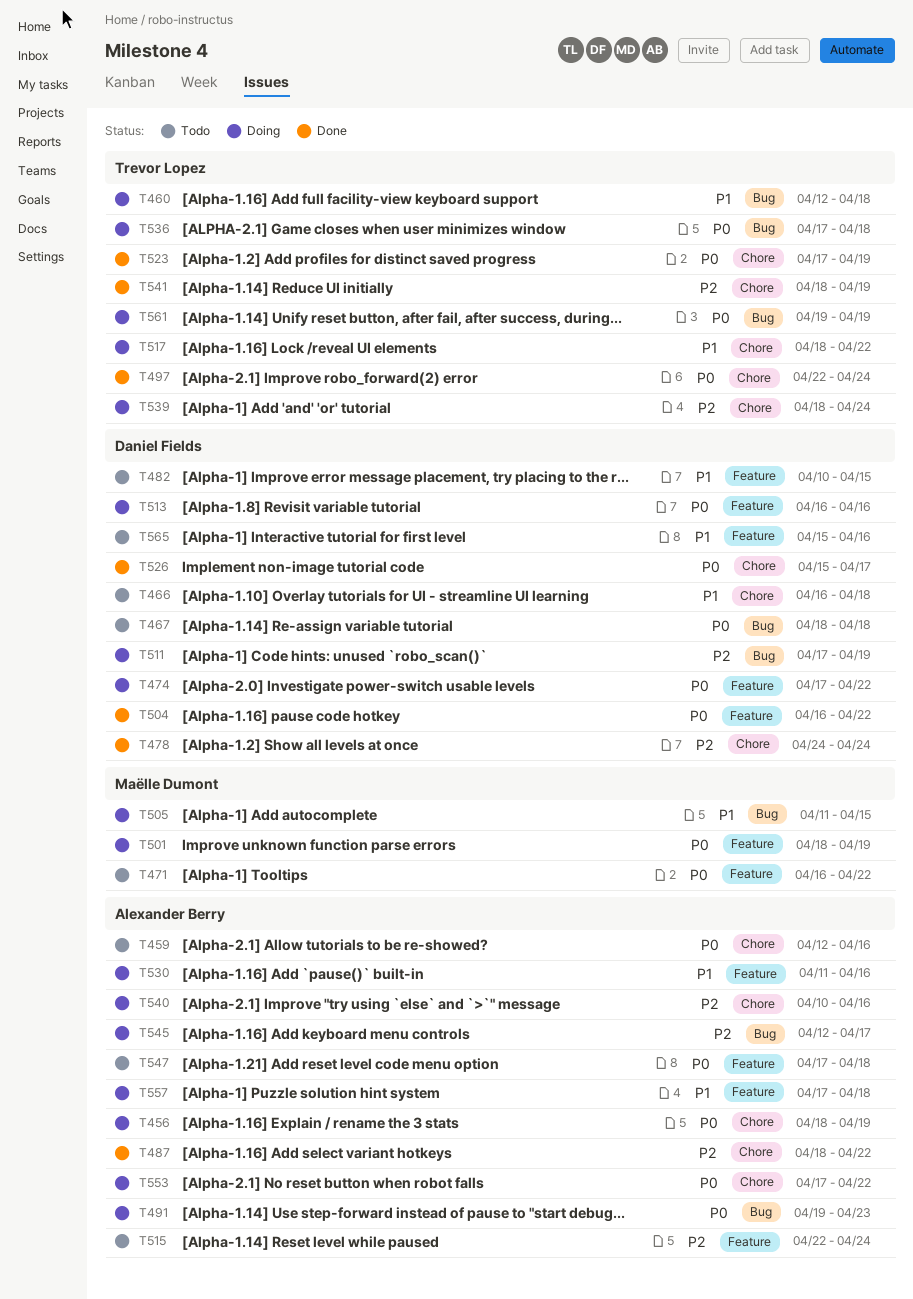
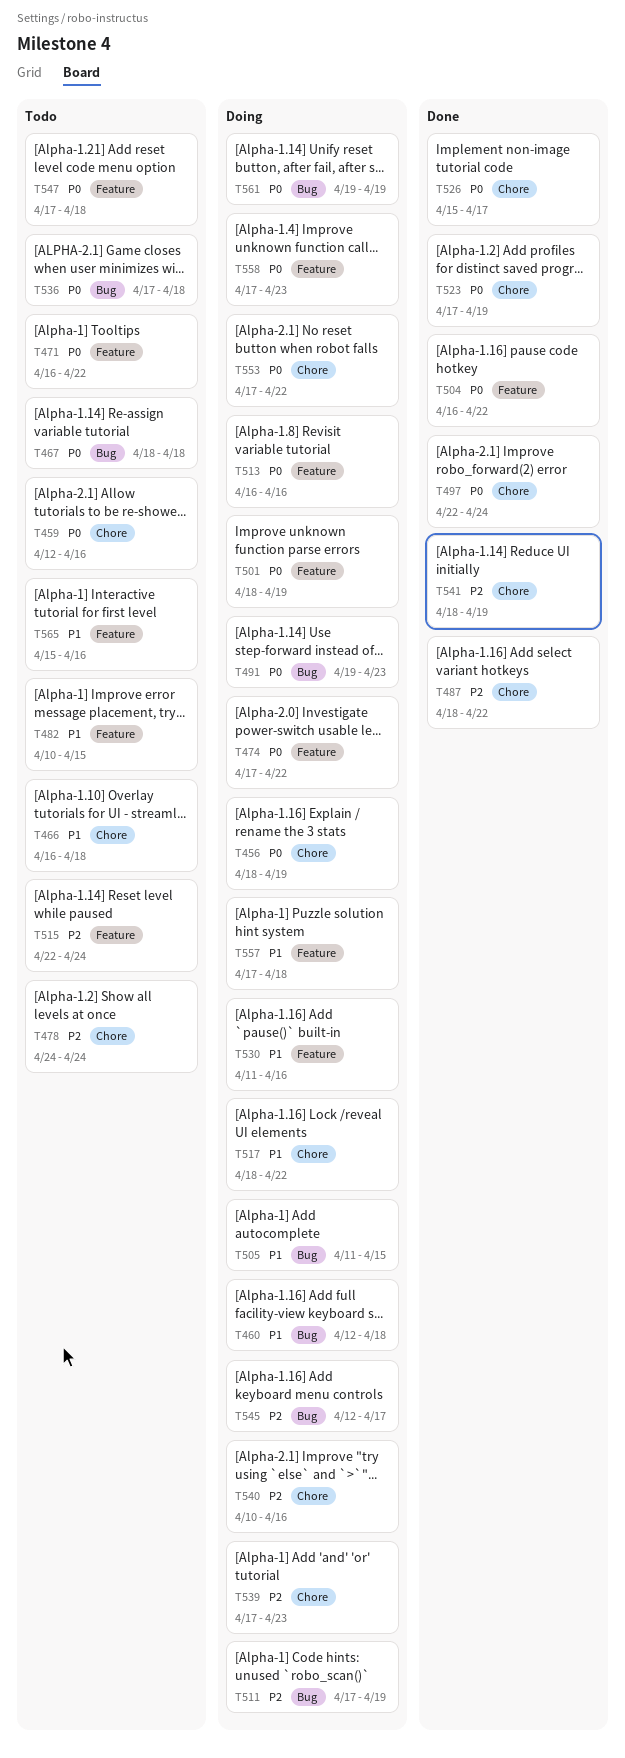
T478, status: Done -> Todo
T536, status: Doing -> Todo
T539, start: Apr 18 -> Apr 17
T539, due: Apr 24 -> Apr 23
T558: none -> present

